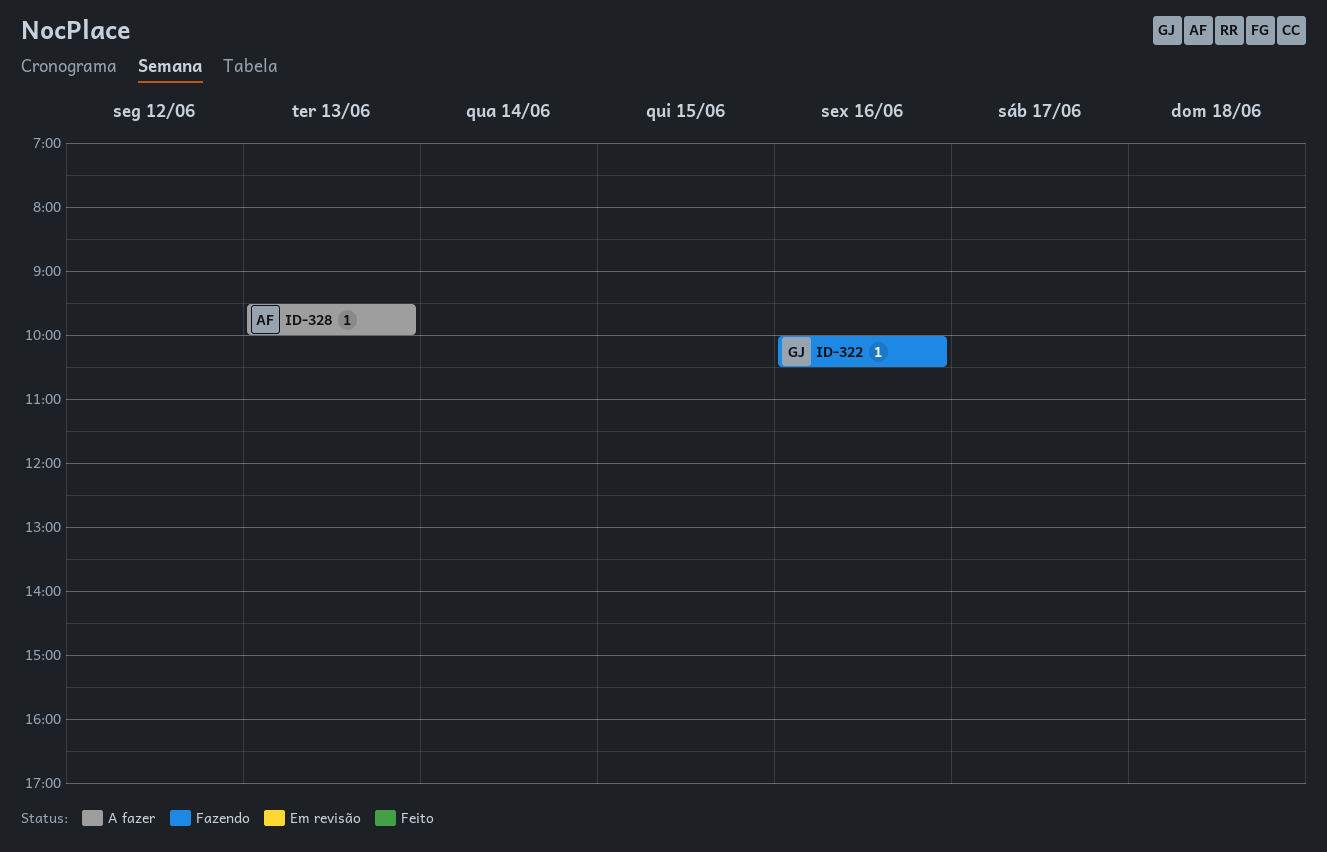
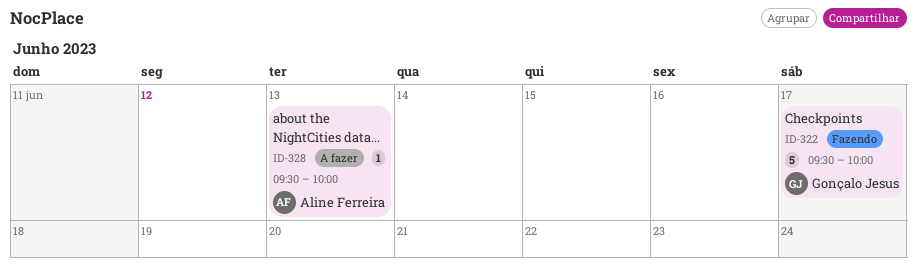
ID-322, estimate: 1 -> 5
ID-322, day: Jun 16 -> Jun 17
ID-322, begins: 10:00 -> 09:30
ID-322, ends: 10:30 -> 10:00

